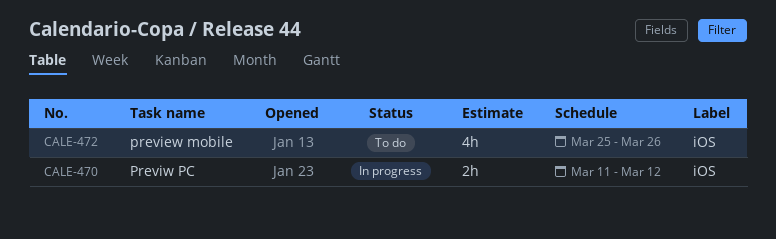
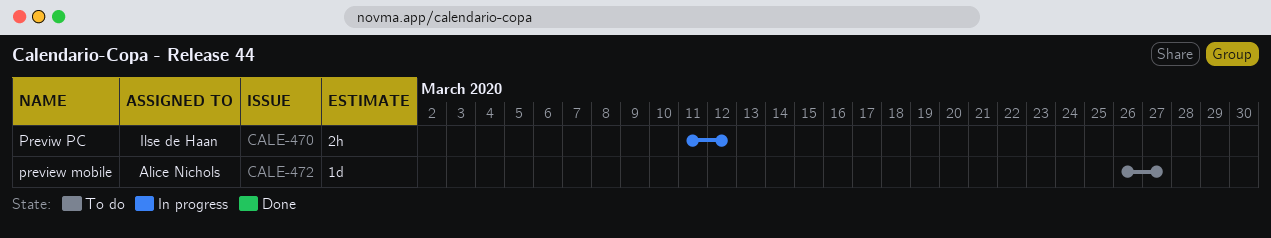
CALE-472, estimate: 4h -> 1d
CALE-472, start: Mar 25 -> Mar 26
CALE-472, due: Mar 26 -> Mar 27

